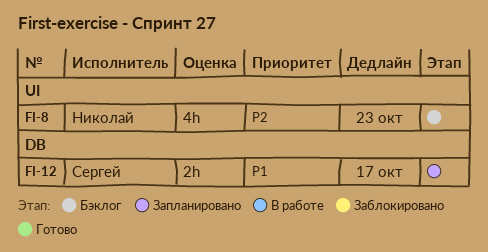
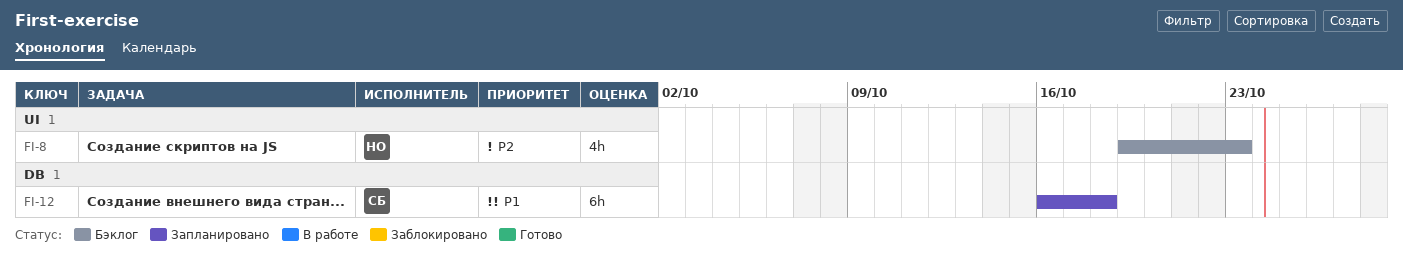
FI-12, estimate: 2h -> 6h
FI-12, due: Oct 17 -> Oct 18

